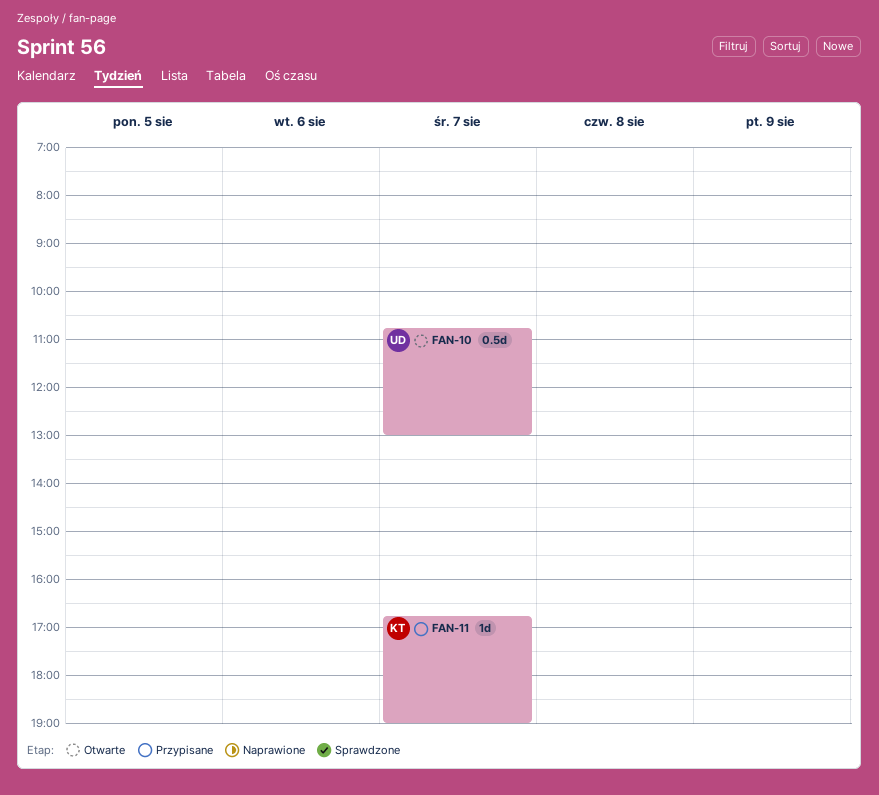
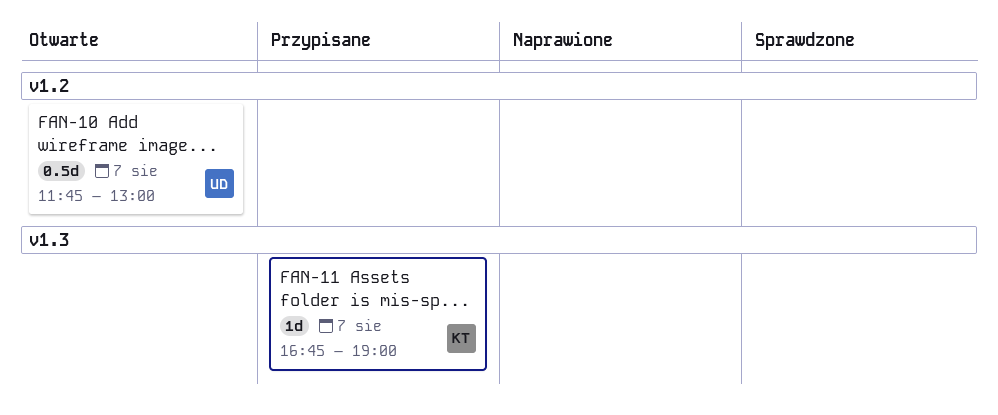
FAN-10, begins: 10:45 -> 11:45

